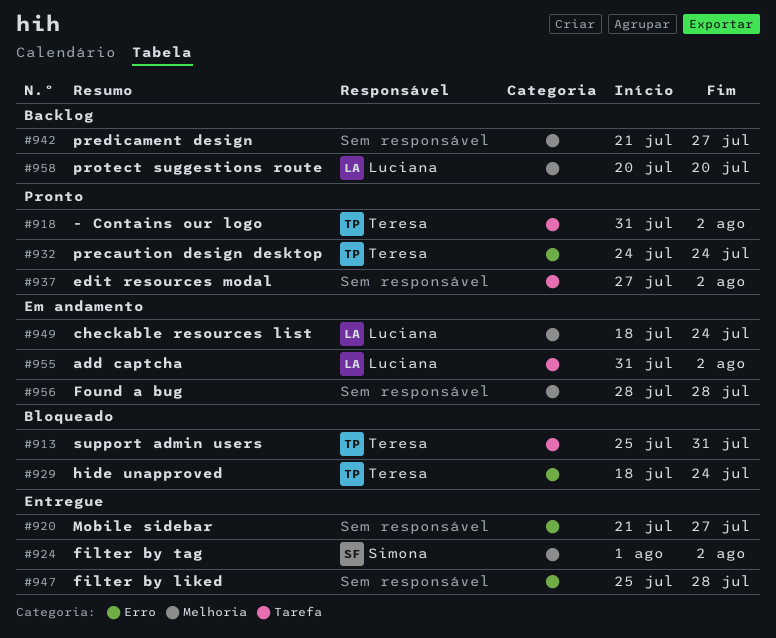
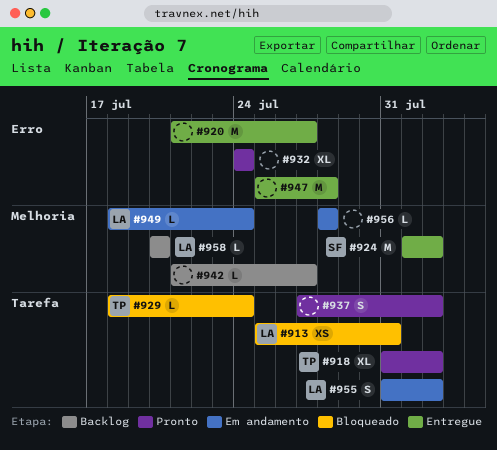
#913, owner: Teresa -> Luciana
#929, label: Erro -> Tarefa
#932, owner: Teresa -> none

